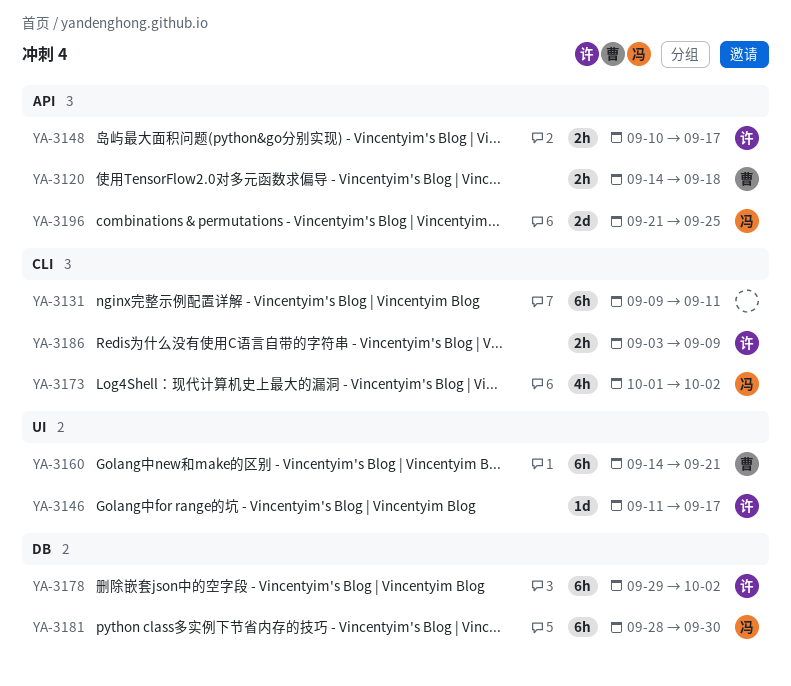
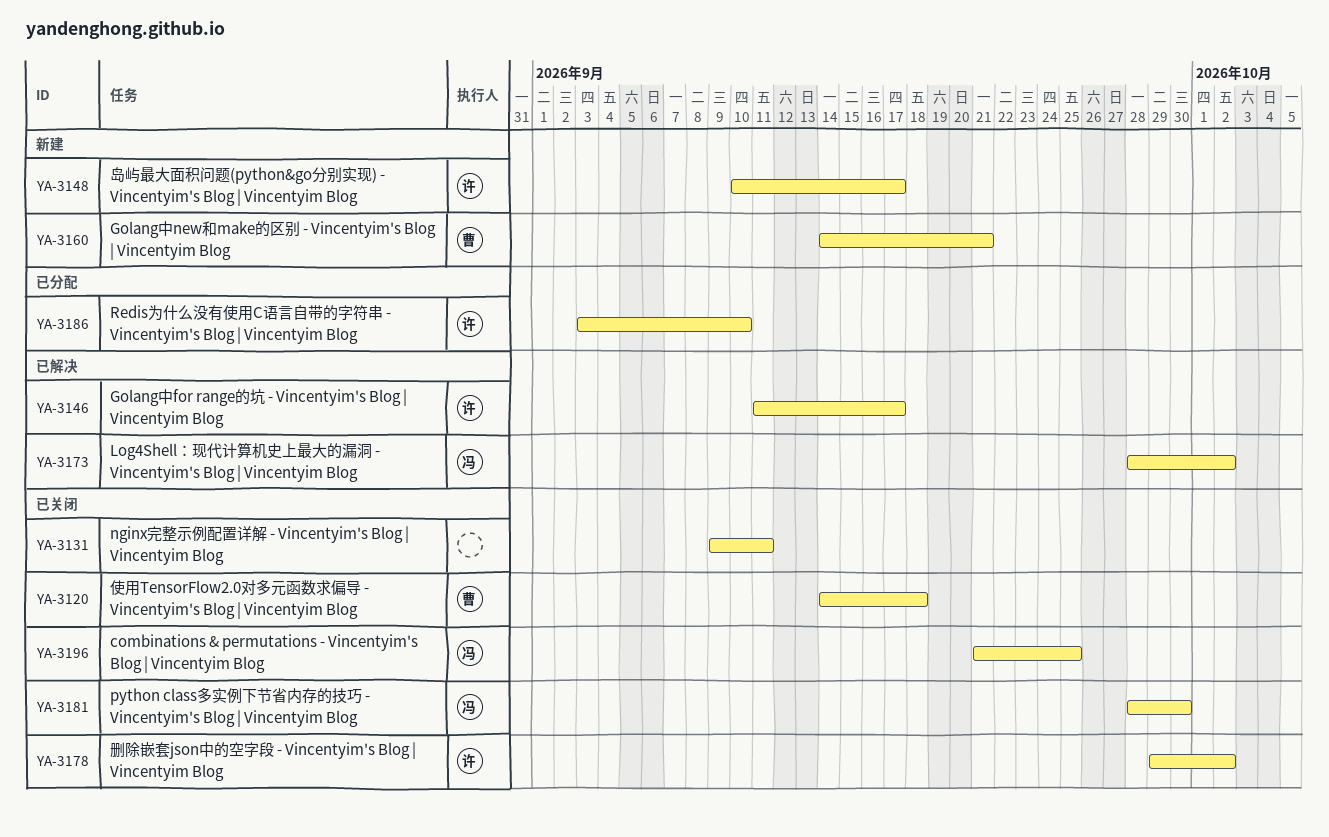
YA-3173, start: Oct 1 -> Sep 28
YA-3186, due: Sep 9 -> Sep 10

